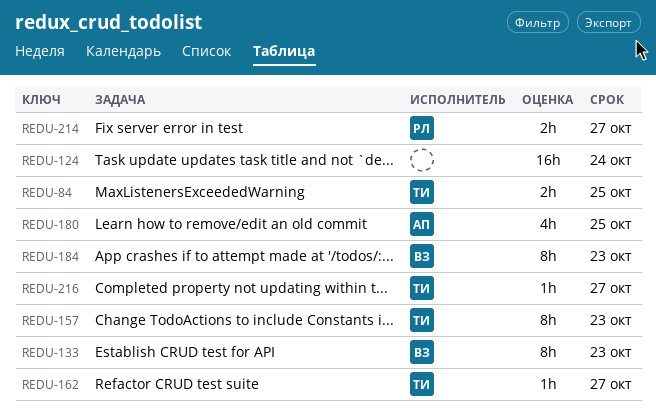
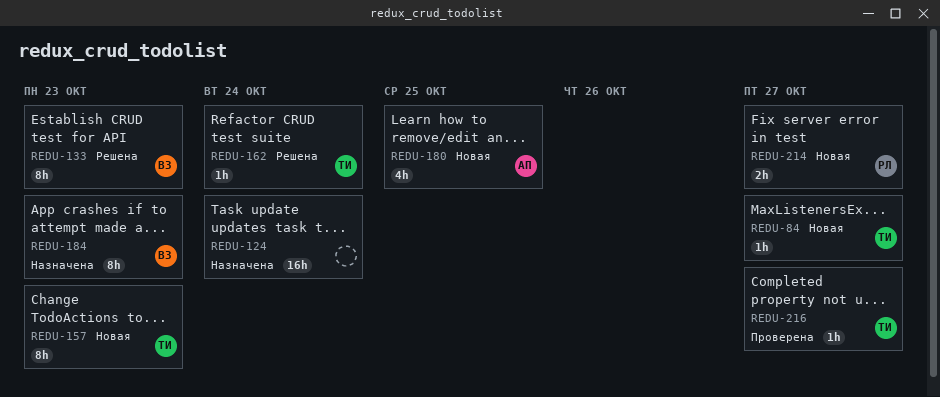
REDU-84, estimate: 2h -> 1h
REDU-84, due: Oct 25 -> Oct 27
REDU-162, due: Oct 27 -> Oct 24

